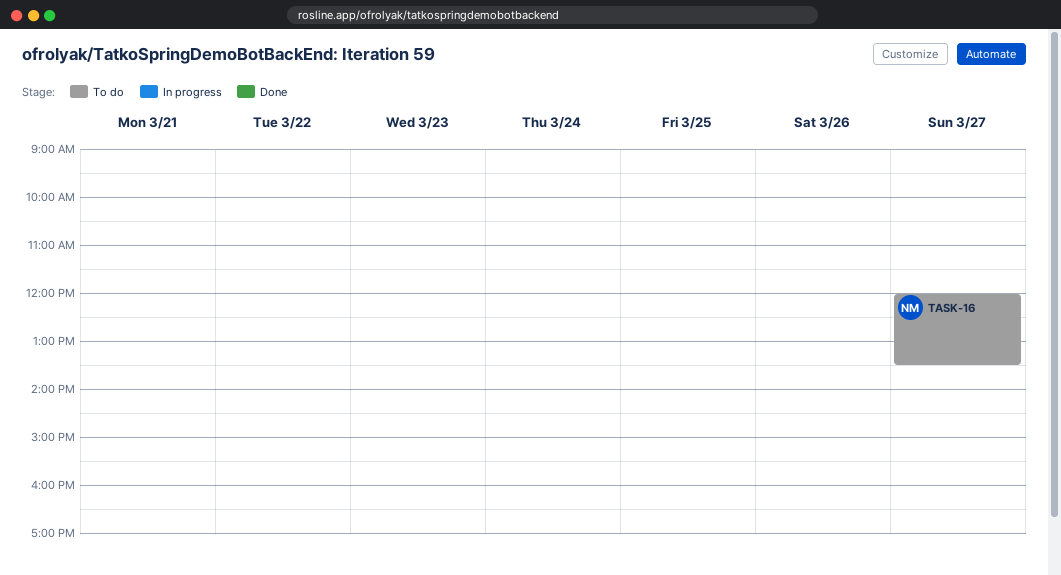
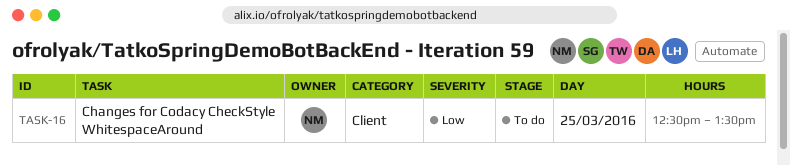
TASK-16, day: Mar 27 -> Mar 25
TASK-16, begins: 12:00 -> 12:30

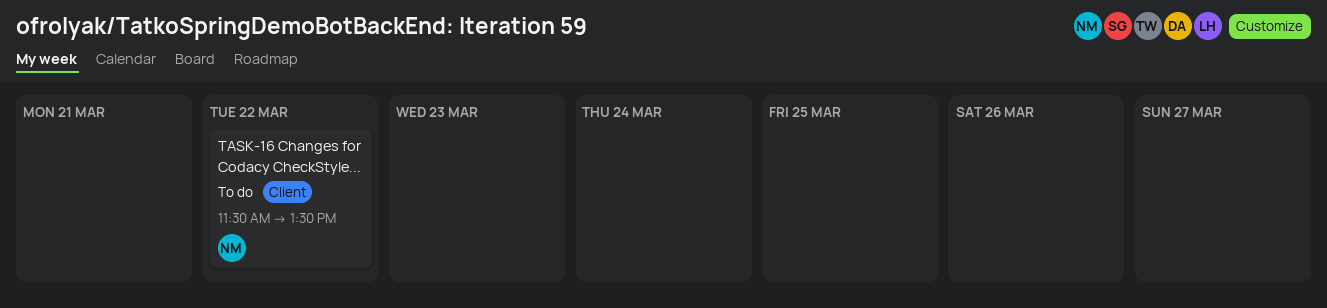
TASK-16, day: Mar 25 -> Mar 22
TASK-16, begins: 12:30 -> 11:30

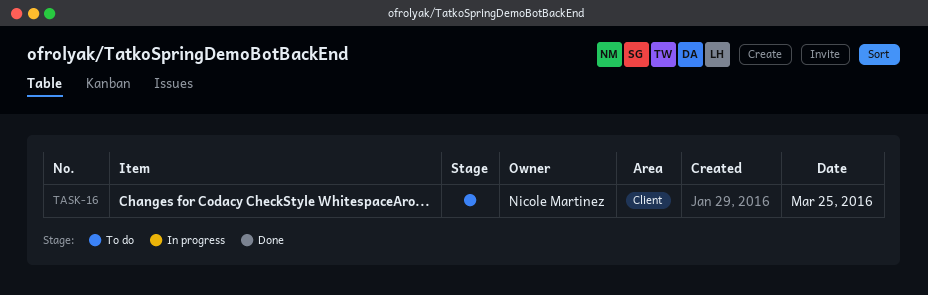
TASK-16, day: Mar 22 -> Mar 25

